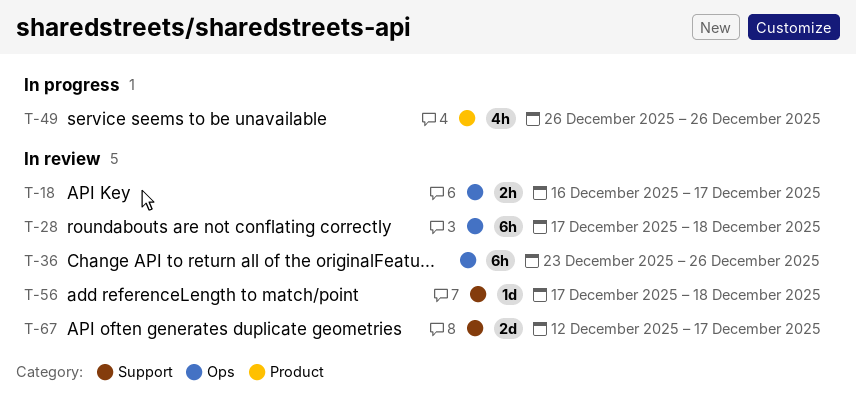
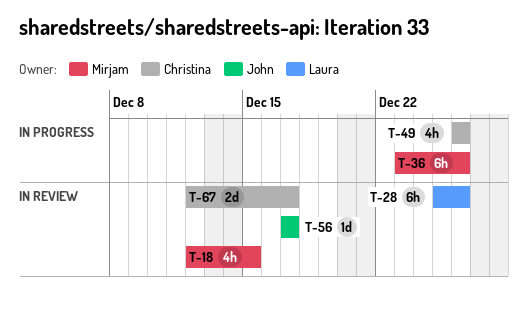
T-18, estimate: 2h -> 4h
T-18, start: Dec 16 -> Dec 12
T-18, due: Dec 17 -> Dec 15
T-28, start: Dec 17 -> Dec 25
T-28, due: Dec 18 -> Dec 26
T-36, status: In review -> In progress
T-56, due: Dec 18 -> Dec 17

